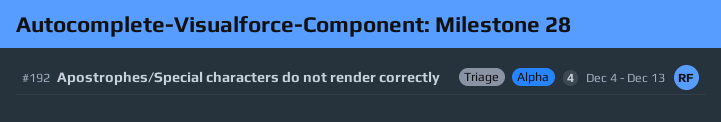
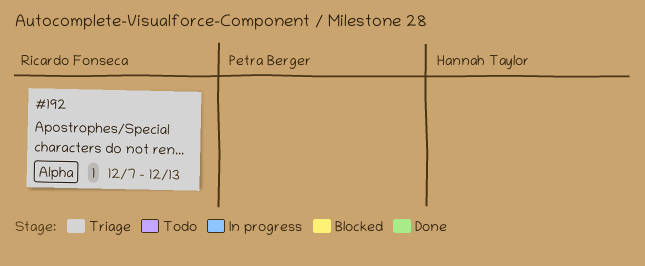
#192, estimate: 4 -> 1
#192, start: Dec 4 -> Dec 7

